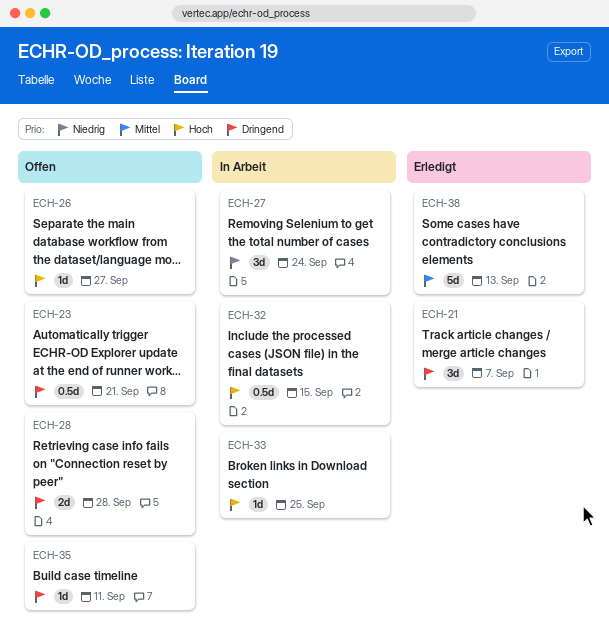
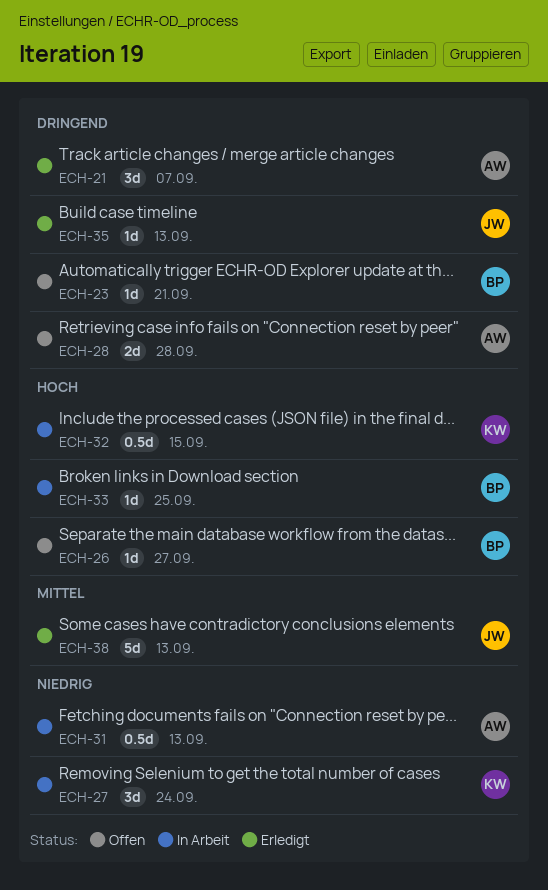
ECH-23, estimate: 0.5d -> 1d
ECH-31: none -> present
ECH-35, status: Offen -> Erledigt
ECH-35, due: Sep 11 -> Sep 13

